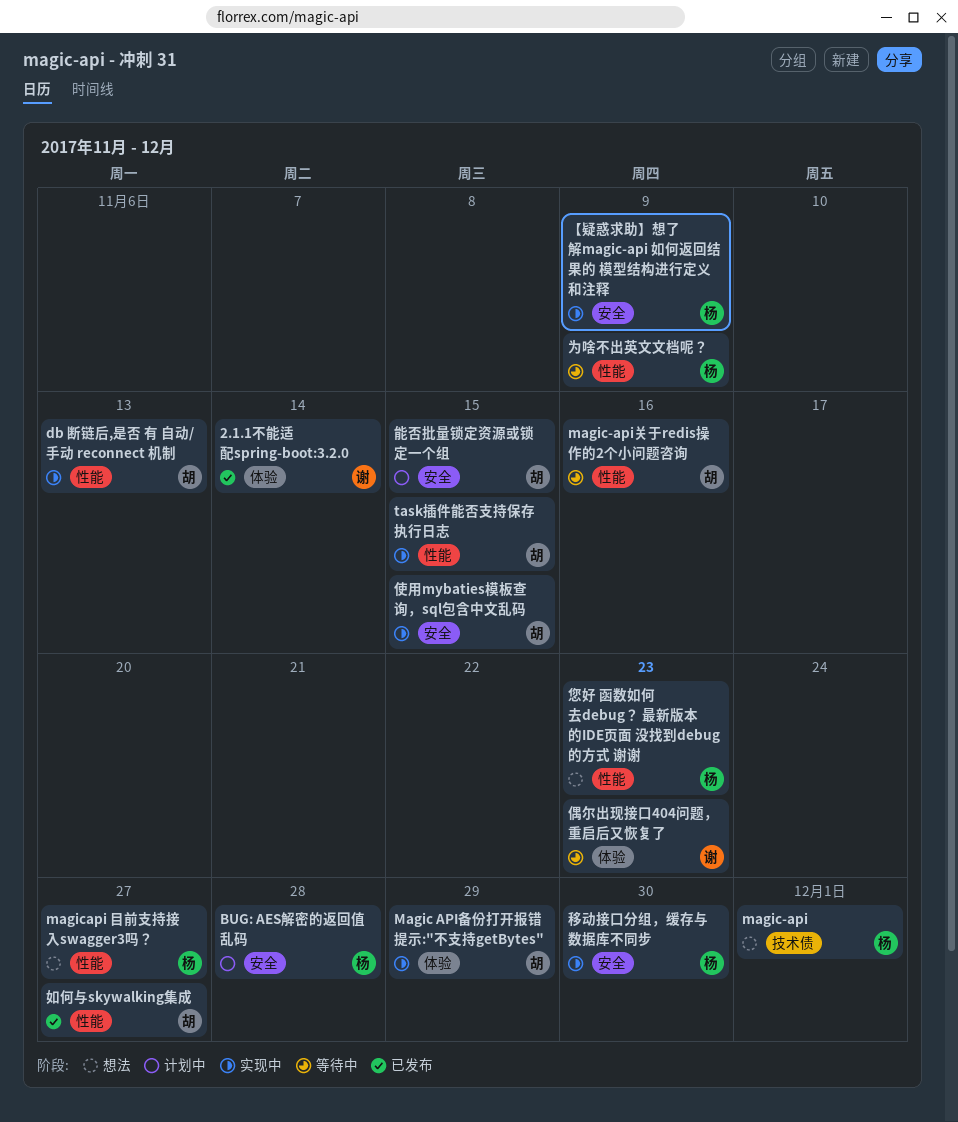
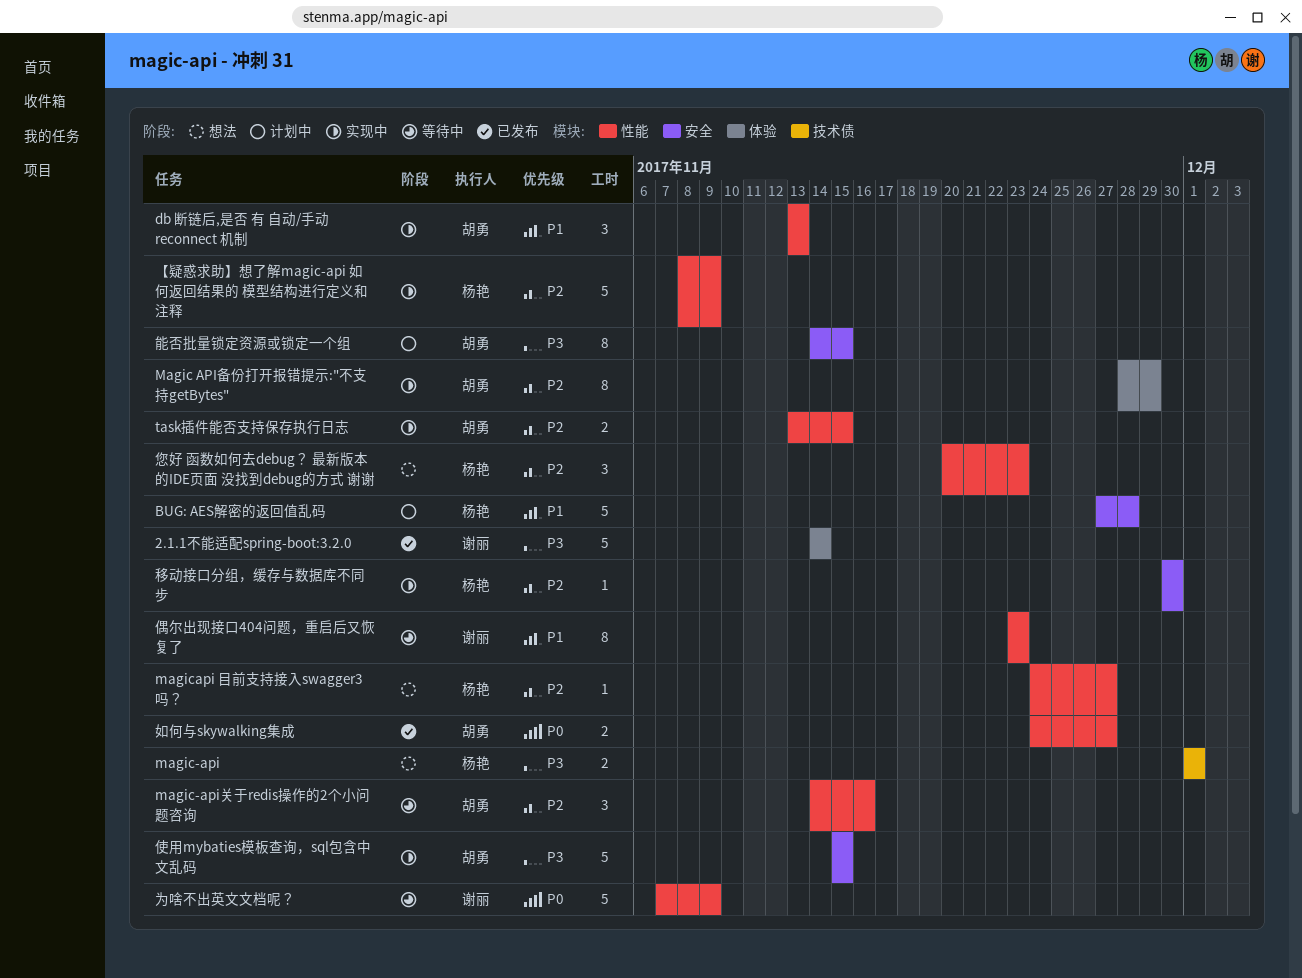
【疑惑求助】想了解magic-api 如何返回结果的 模型结构进行定义和注释, label: 安全 -> 性能
为啥不出英文文档呢？, owner: 杨艳 -> 谢丽
偶尔出现接口404问题，重启后又恢复了, label: 体验 -> 性能

